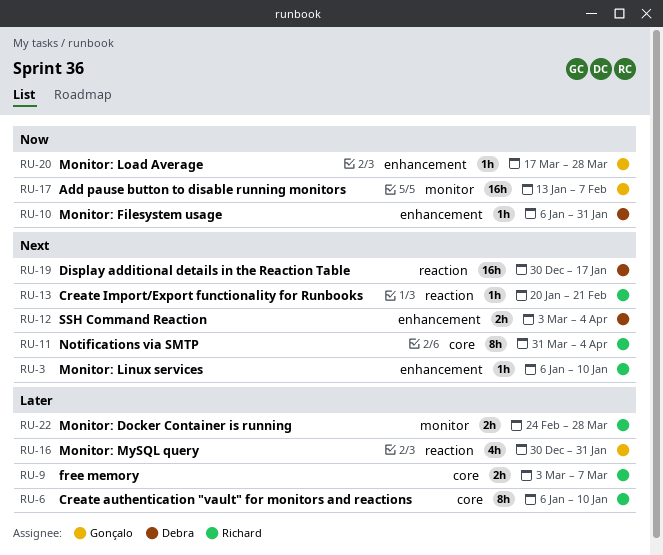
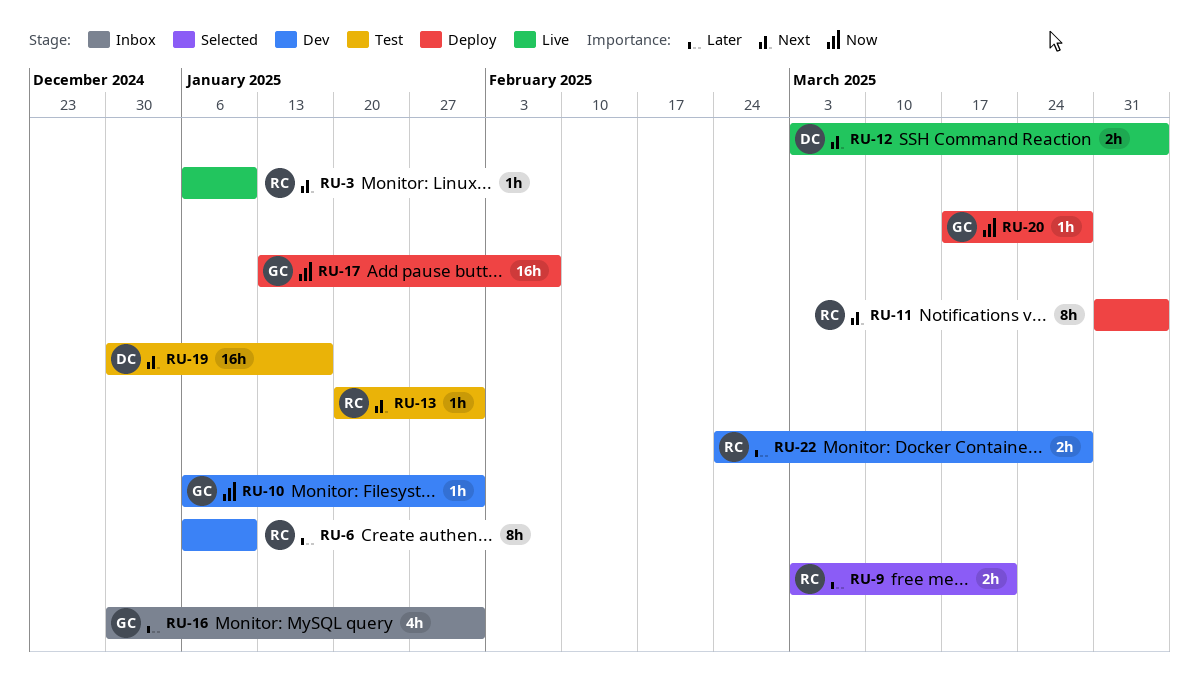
RU-9, due: Mar 7 -> Mar 21
RU-10, owner: Debra -> Gonçalo
RU-13, due: Feb 21 -> Jan 31

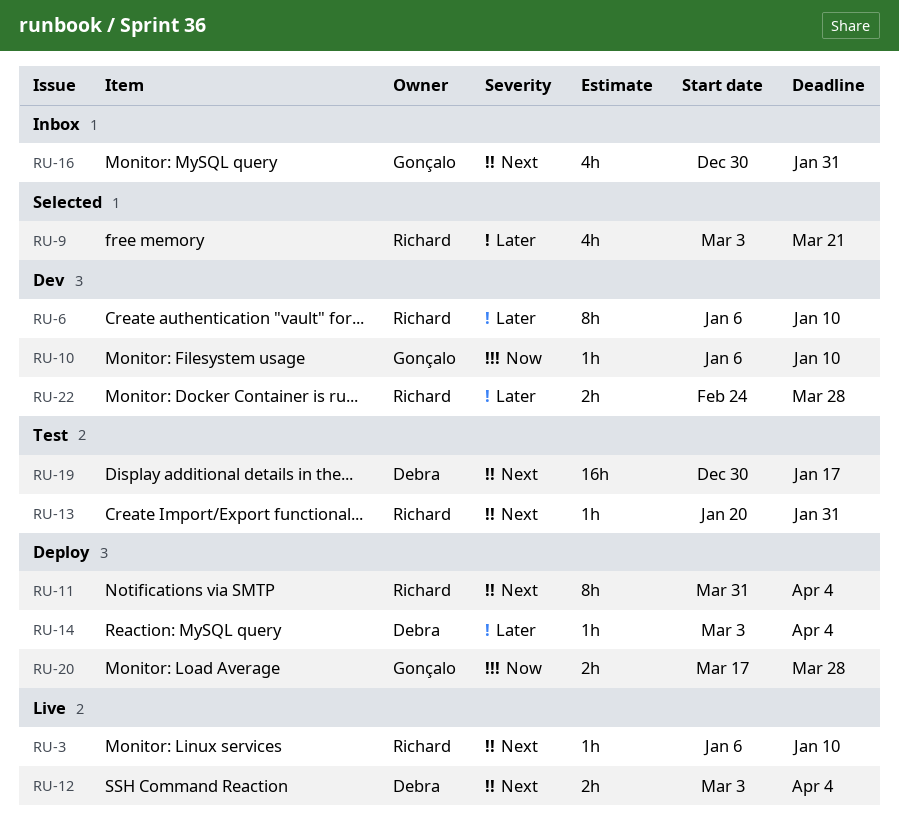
RU-9, estimate: 2h -> 4h
RU-10, due: Jan 31 -> Jan 10
RU-14: none -> present
RU-16, priority: Later -> Next
RU-17: present -> none
RU-20, estimate: 1h -> 2h

